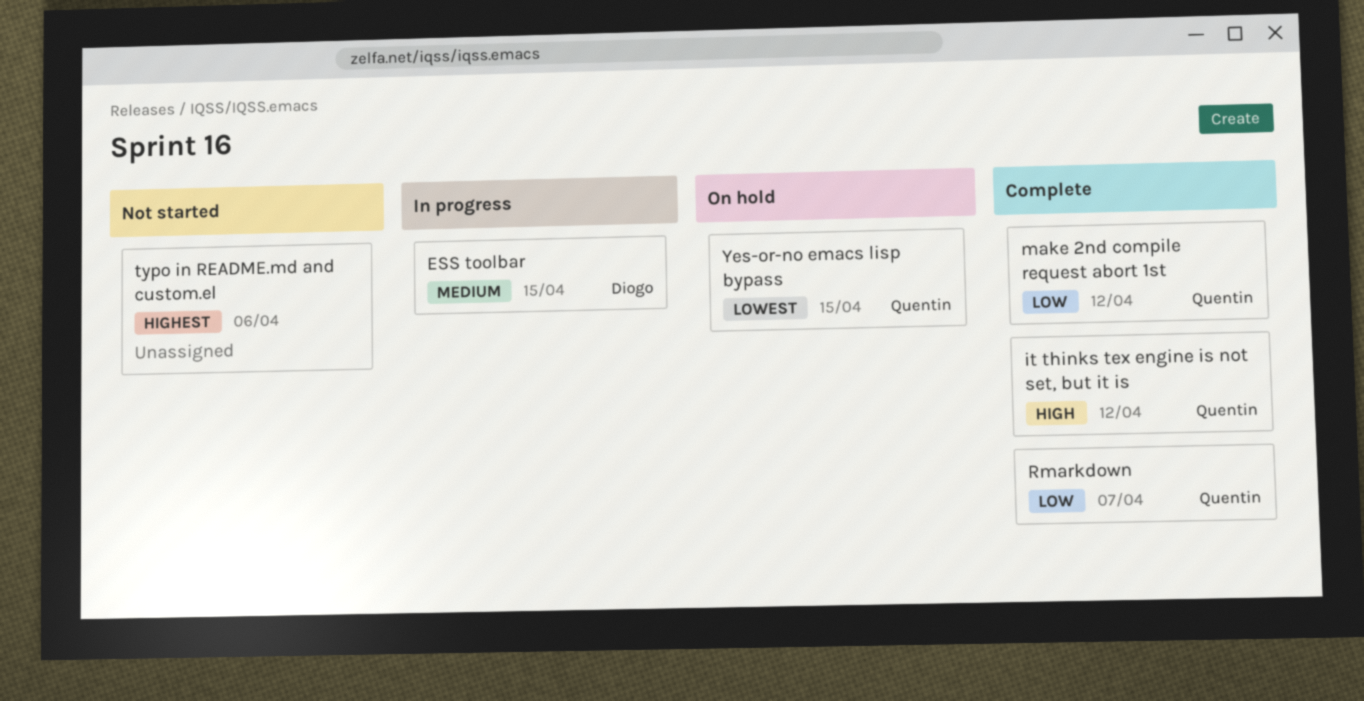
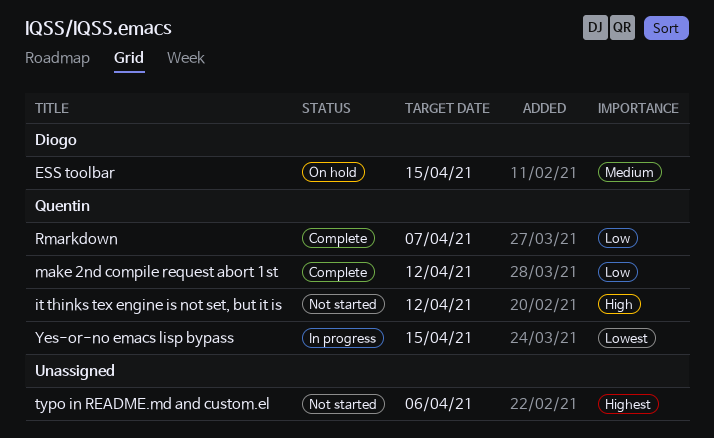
ESS toolbar, status: In progress -> On hold
it thinks tex engine is not set, but it is, status: Complete -> Not started
Yes-or-no emacs lisp bypass, status: On hold -> In progress

